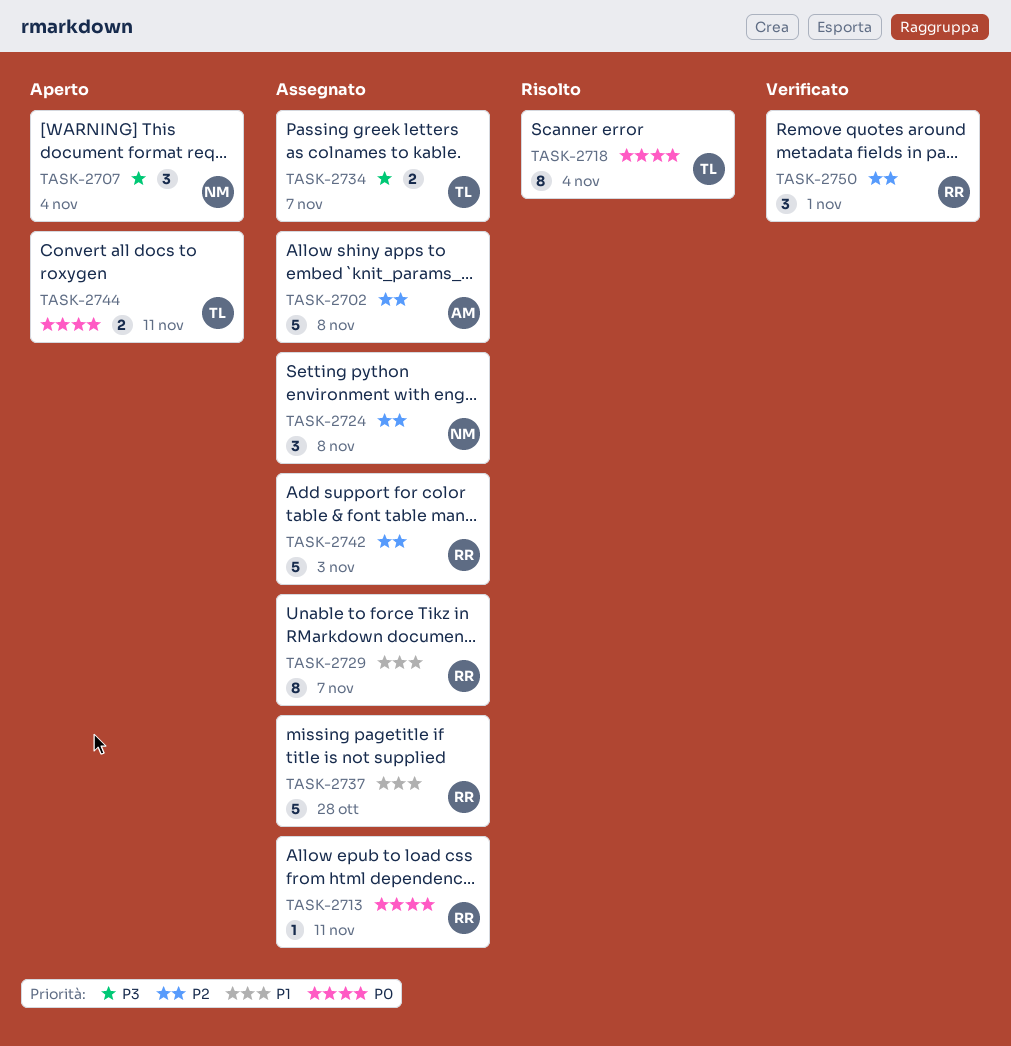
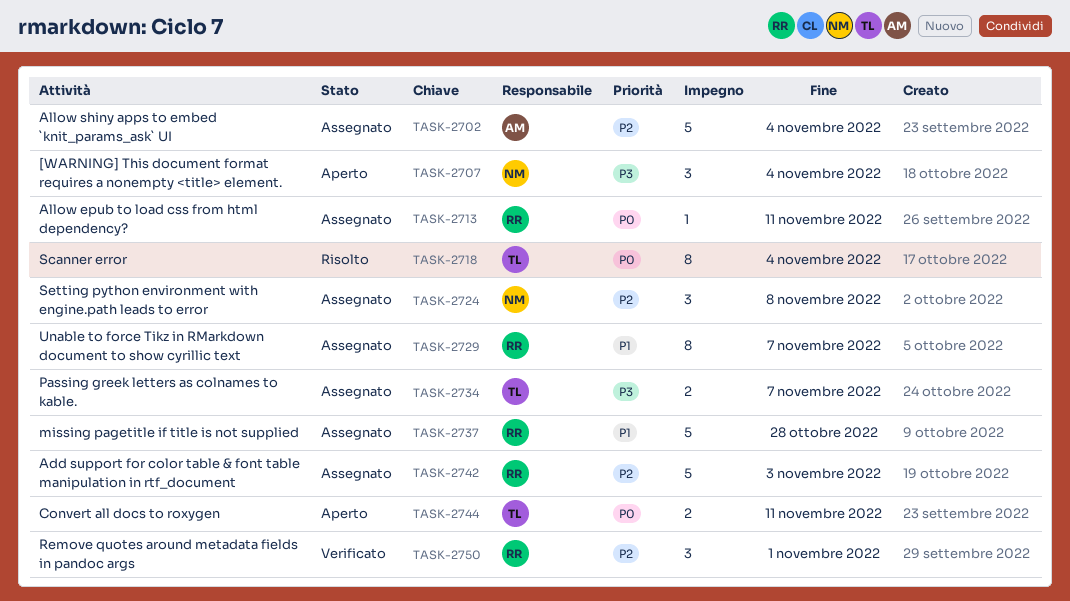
TASK-2702, due: Nov 8 -> Nov 4

